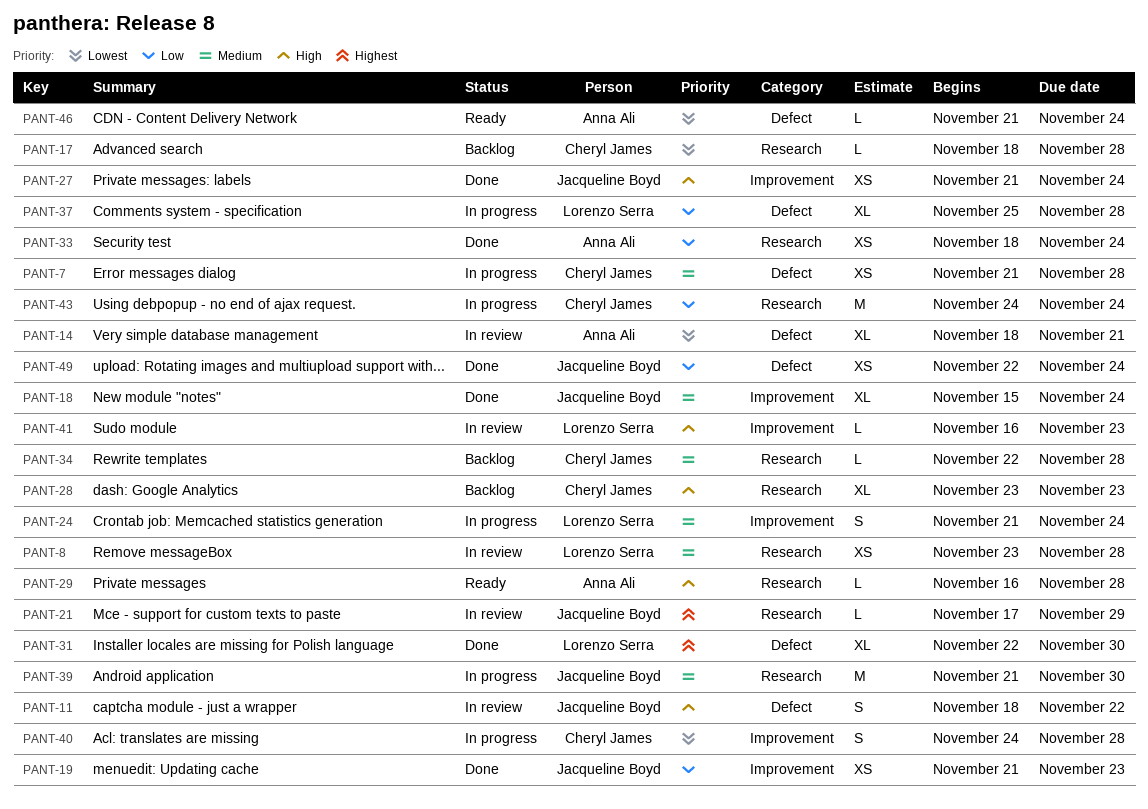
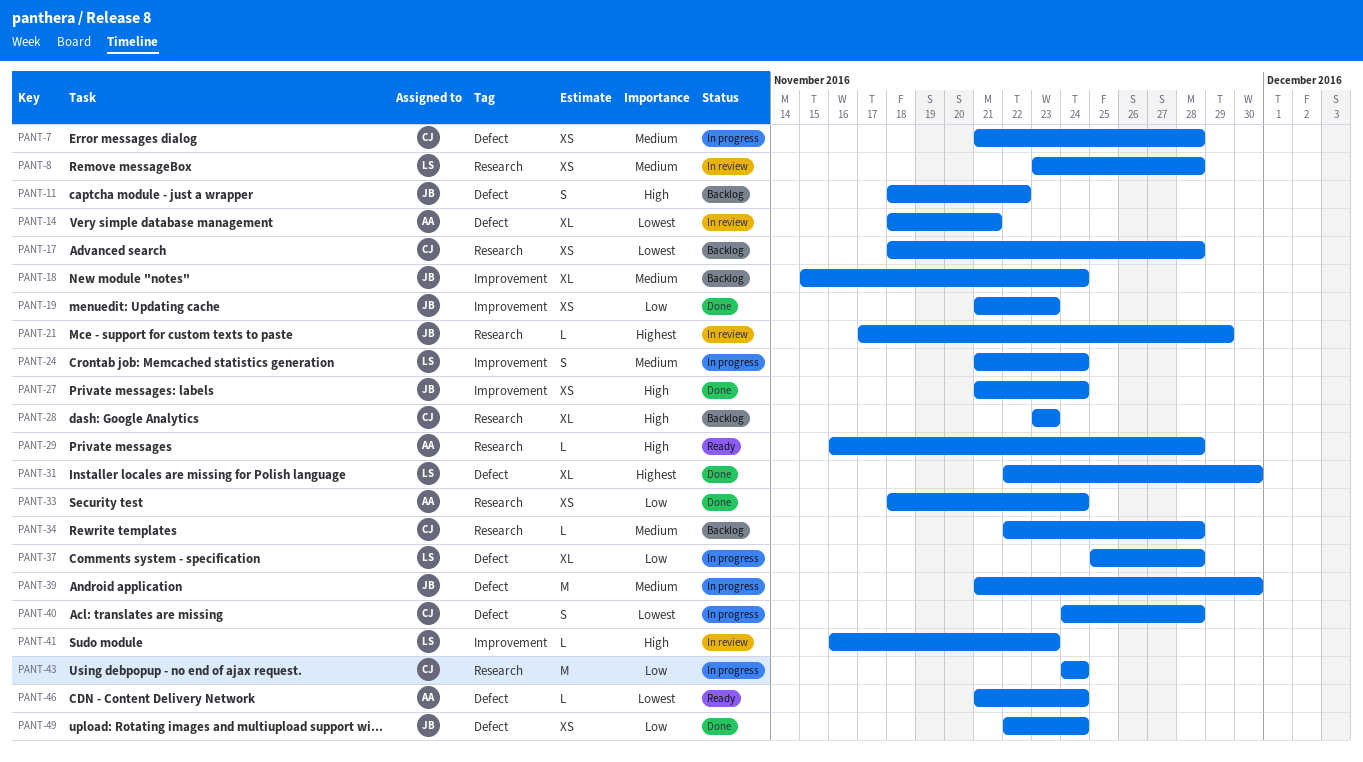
PANT-11, status: In review -> Backlog
PANT-17, estimate: L -> XS
PANT-18, status: Done -> Backlog
PANT-39, label: Research -> Defect
PANT-40, label: Improvement -> Defect

